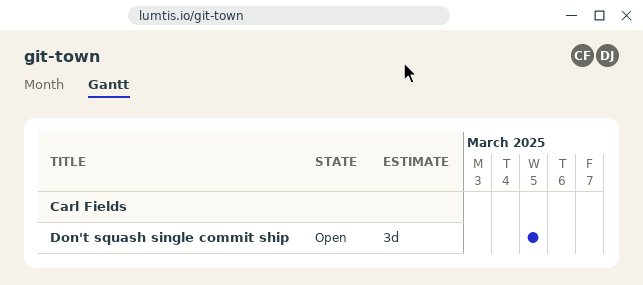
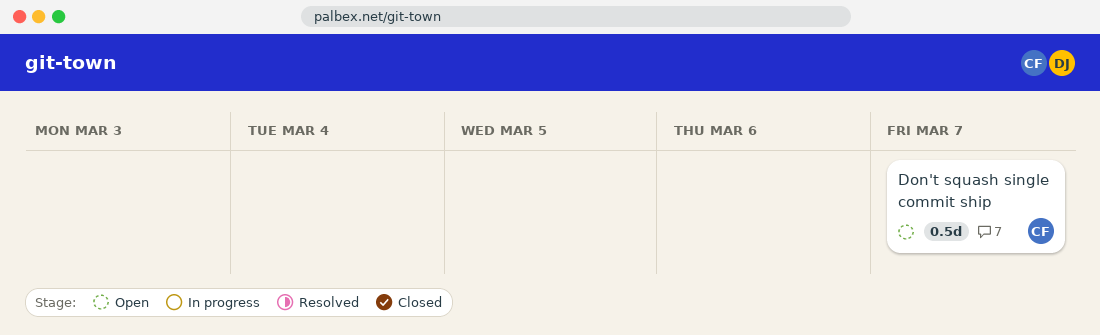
Don't squash single commit ship, estimate: 3d -> 0.5d
Don't squash single commit ship, due: Mar 5 -> Mar 7

